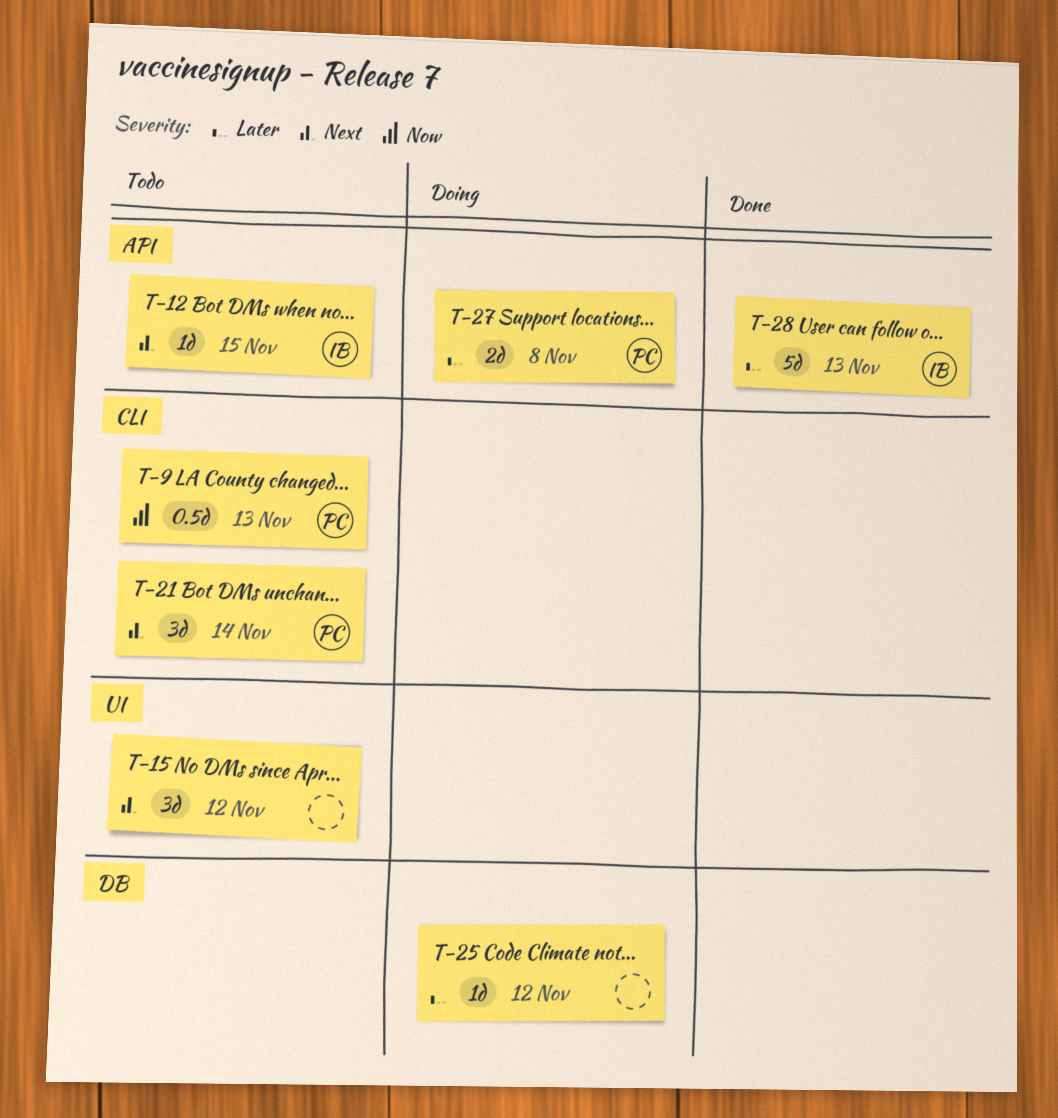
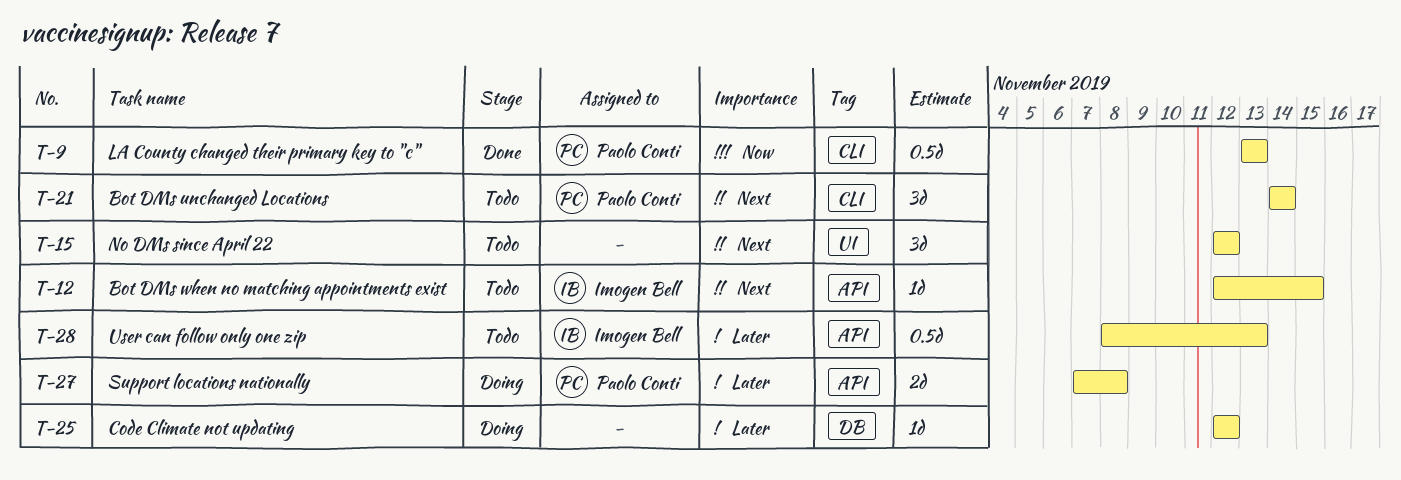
T-9, status: Todo -> Done
T-28, status: Done -> Todo
T-28, estimate: 5d -> 0.5d

